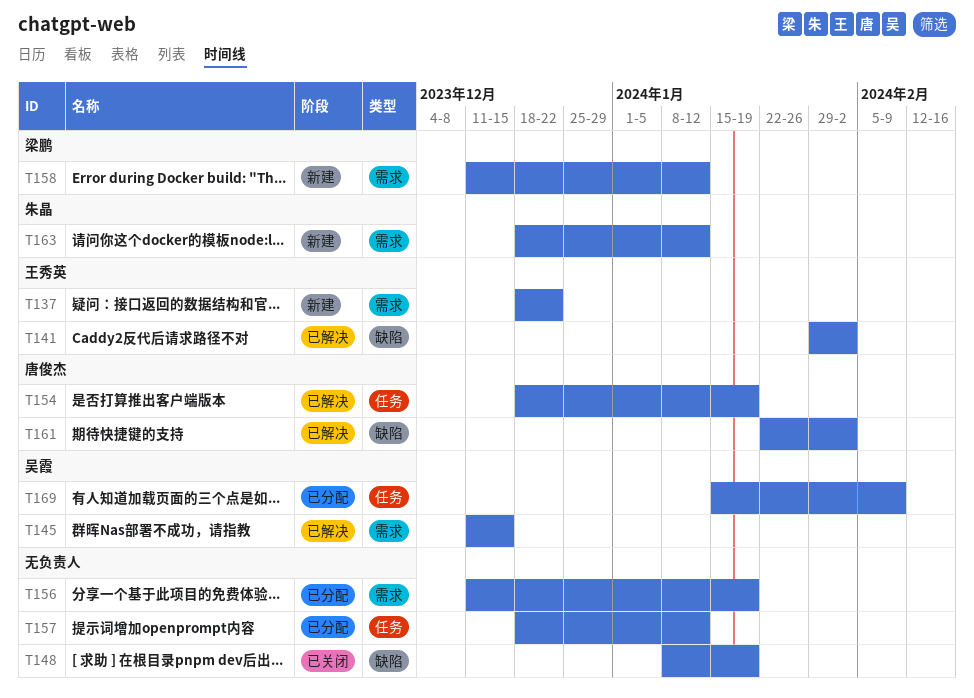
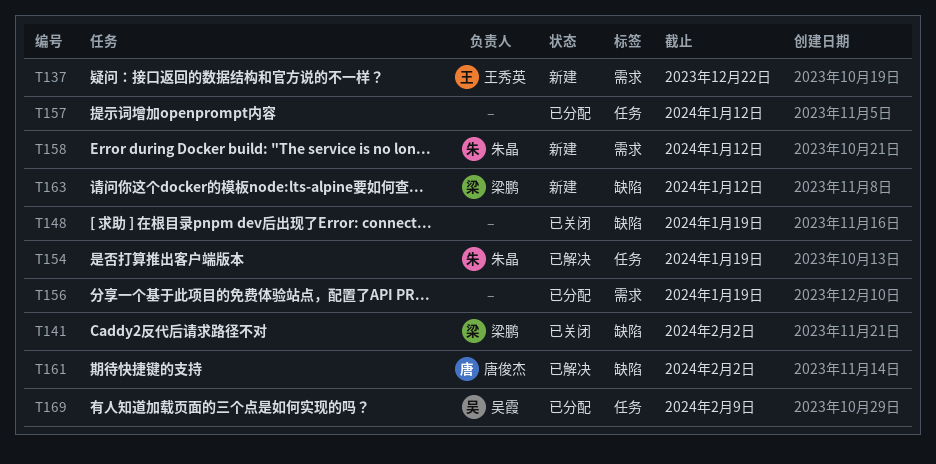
T141, status: 已解决 -> 已关闭
T141, owner: 王秀英 -> 梁鹏
T145: present -> none
T154, owner: 唐俊杰 -> 朱晶
T158, owner: 梁鹏 -> 朱晶
T163, owner: 朱晶 -> 梁鹏
T163, label: 需求 -> 缺陷

